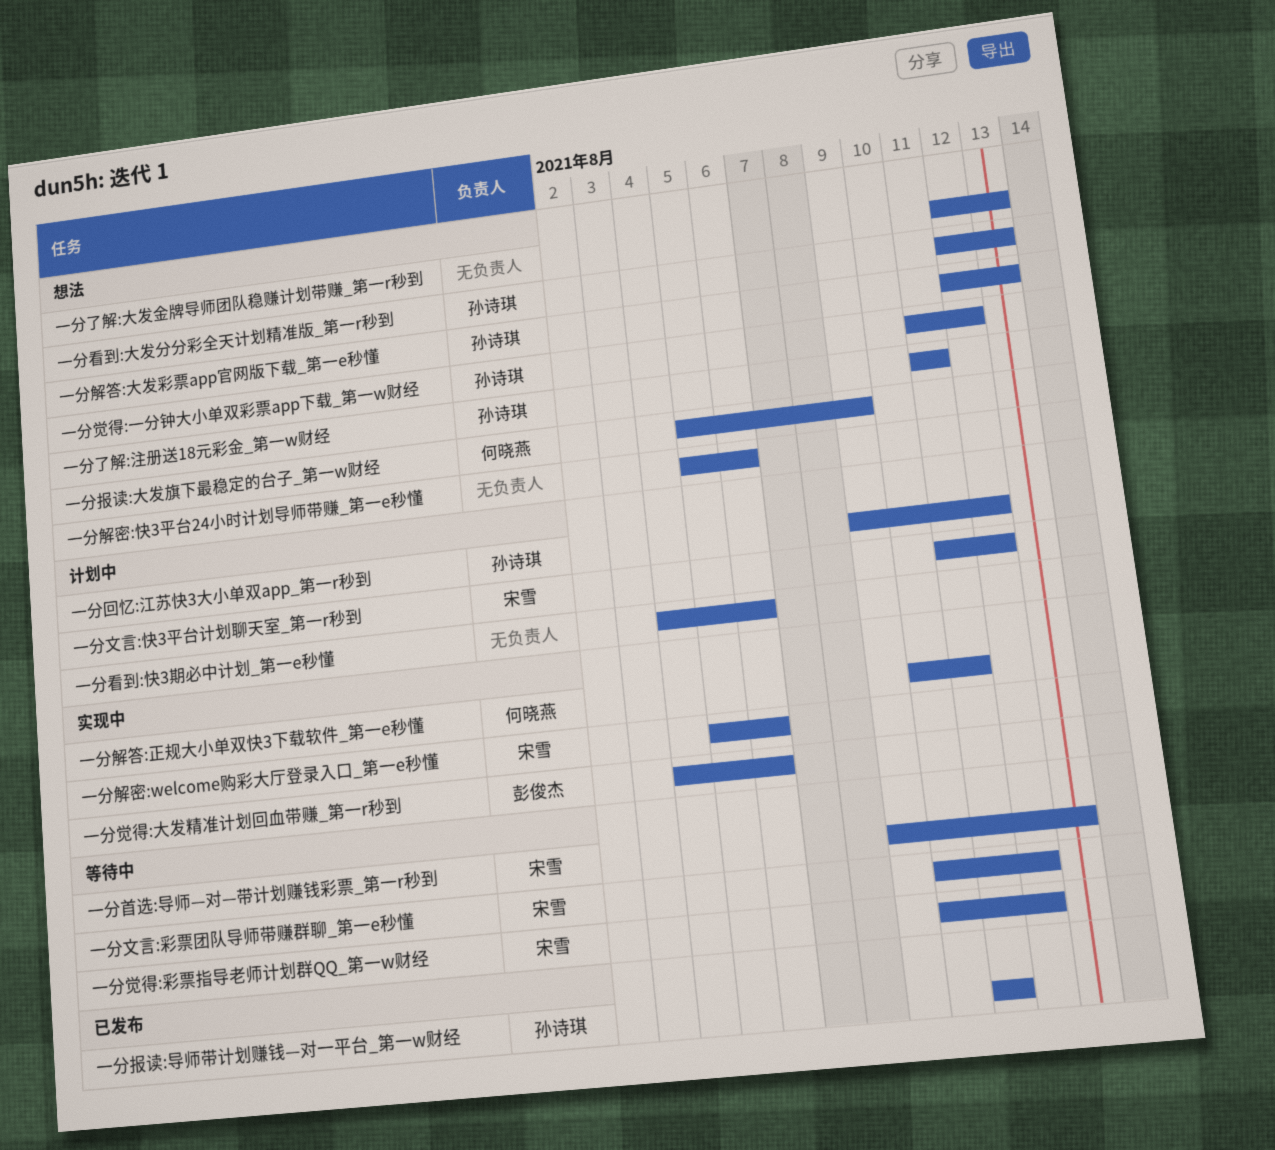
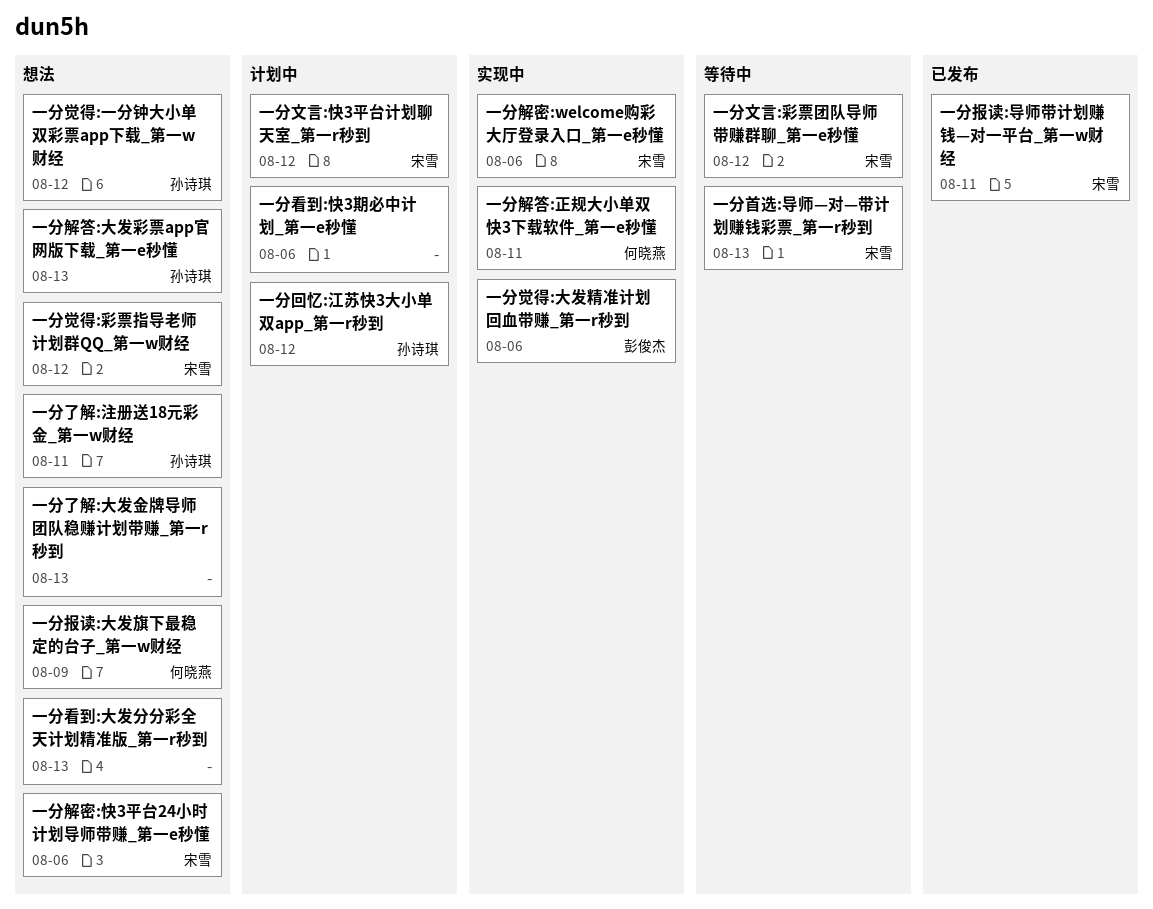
一分报读:导师带计划赚钱—对一平台_第一w财经, owner: 孙诗琪 -> 宋雪
一分看到:大发分分彩全天计划精准版_第一r秒到, owner: 孙诗琪 -> none
一分觉得:彩票指导老师计划群QQ_第一w财经, status: 等待中 -> 想法
一分解密:快3平台24小时计划导师带赚_第一e秒懂, owner: none -> 宋雪

